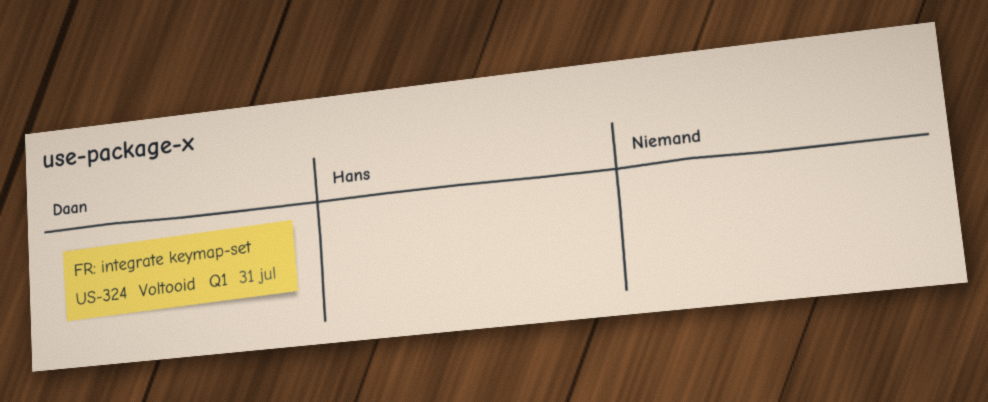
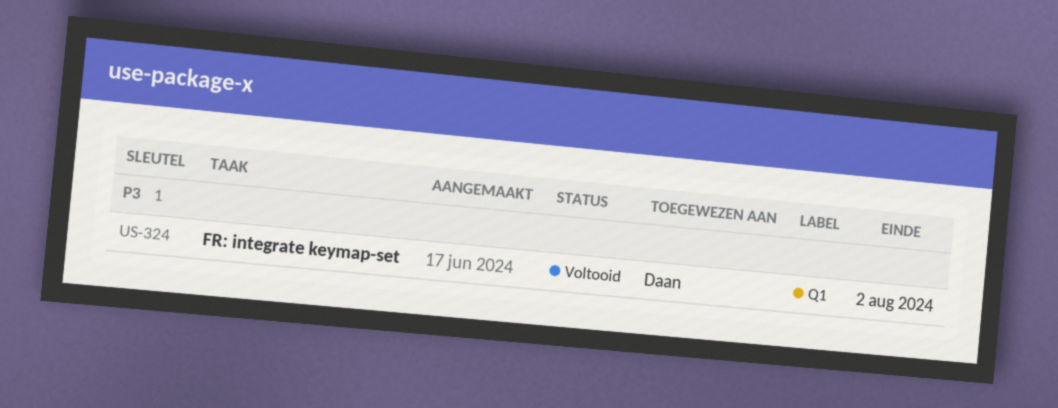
US-324, due: Jul 31 -> Aug 2

